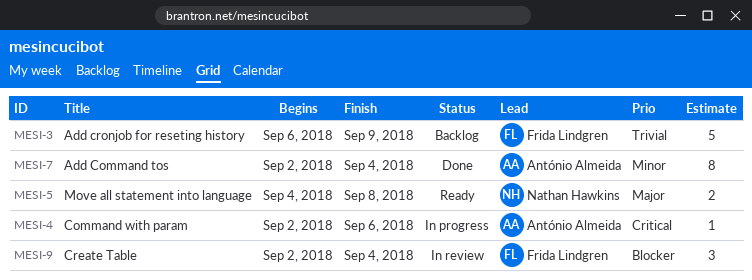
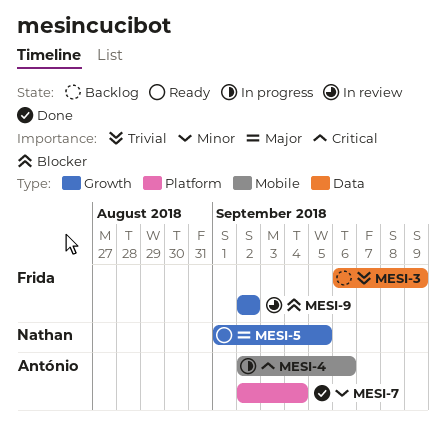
MESI-5, start: Sep 4 -> Sep 1
MESI-5, due: Sep 8 -> Sep 5
MESI-9, due: Sep 4 -> Sep 2

